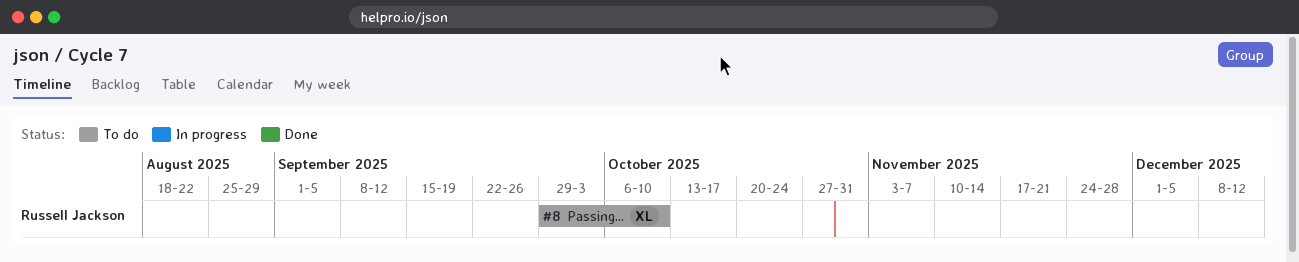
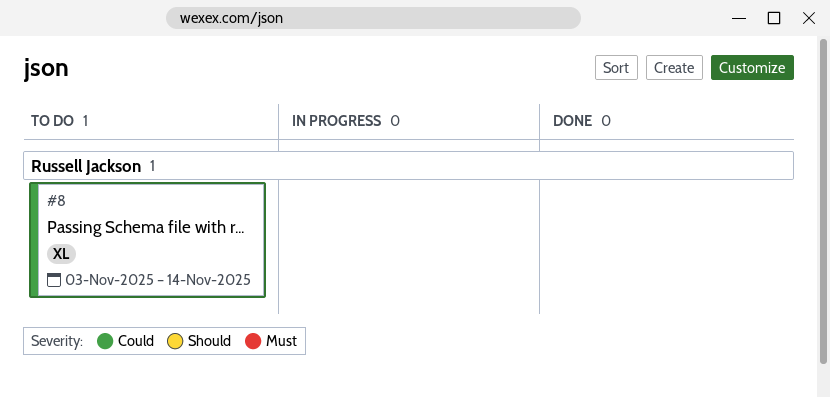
#8, start: Sep 29 -> Nov 3
#8, due: Oct 10 -> Nov 14

